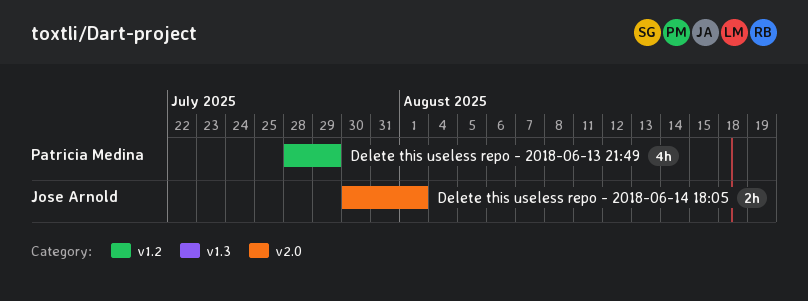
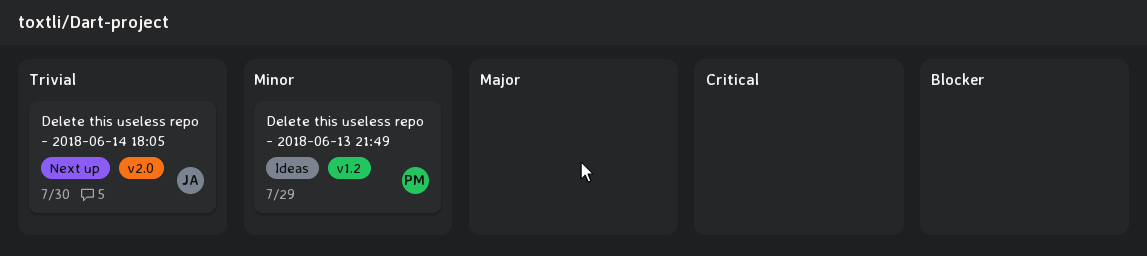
Delete this useless repo - 2018-06-14 18:05, due: Aug 1 -> Jul 30

